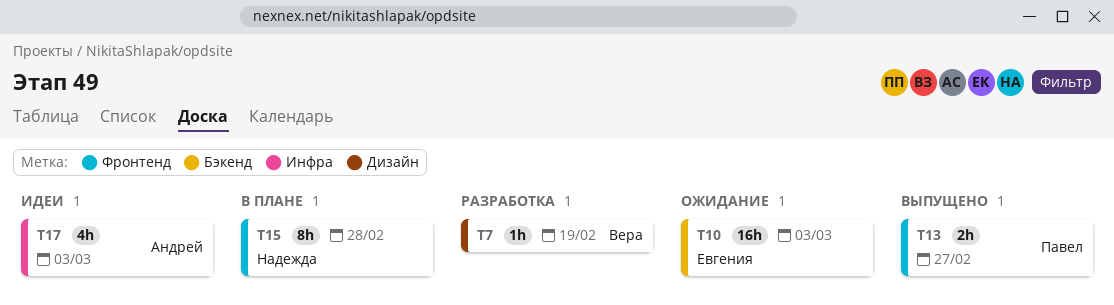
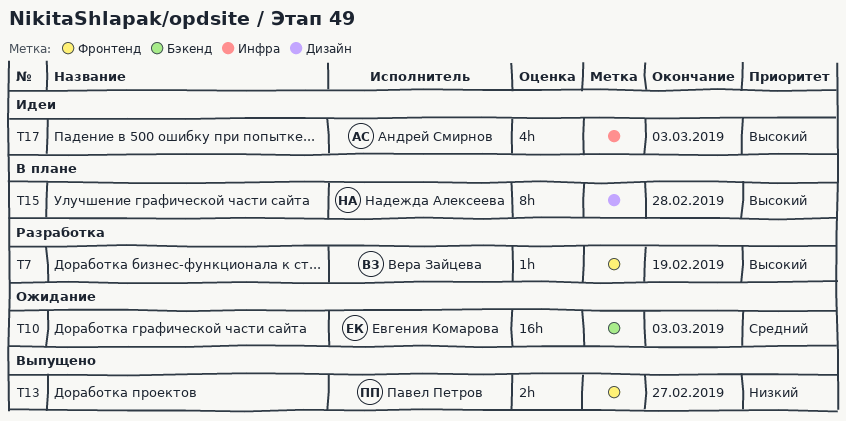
T7, label: Дизайн -> Фронтенд
T15, label: Фронтенд -> Дизайн

